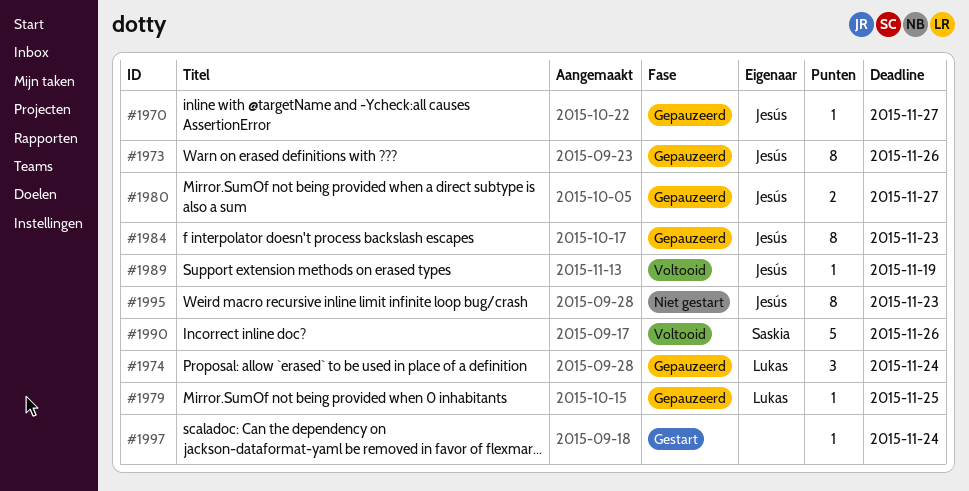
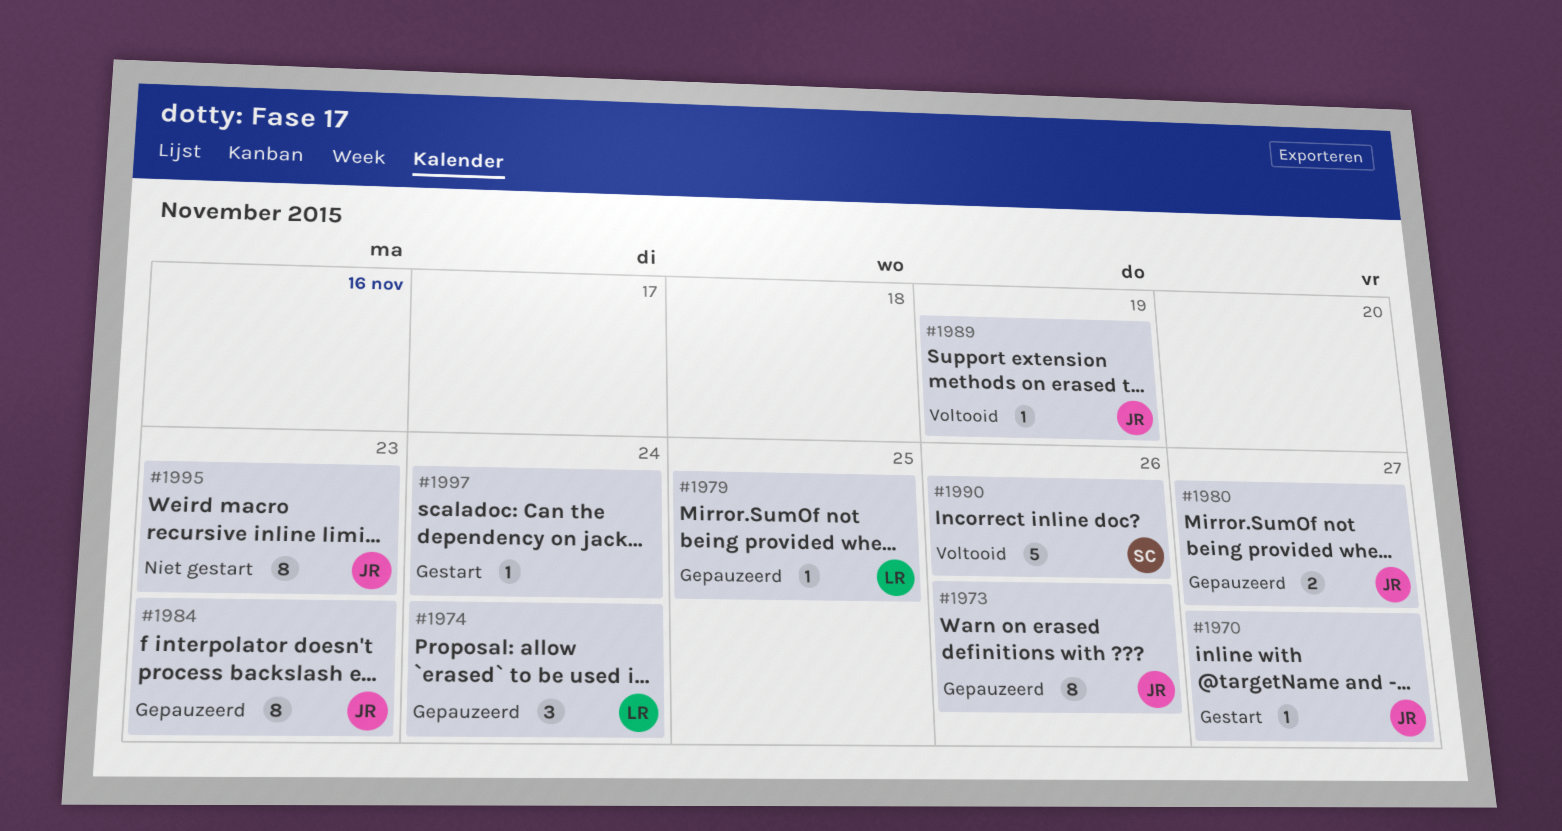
#1970, status: Gepauzeerd -> Gestart

